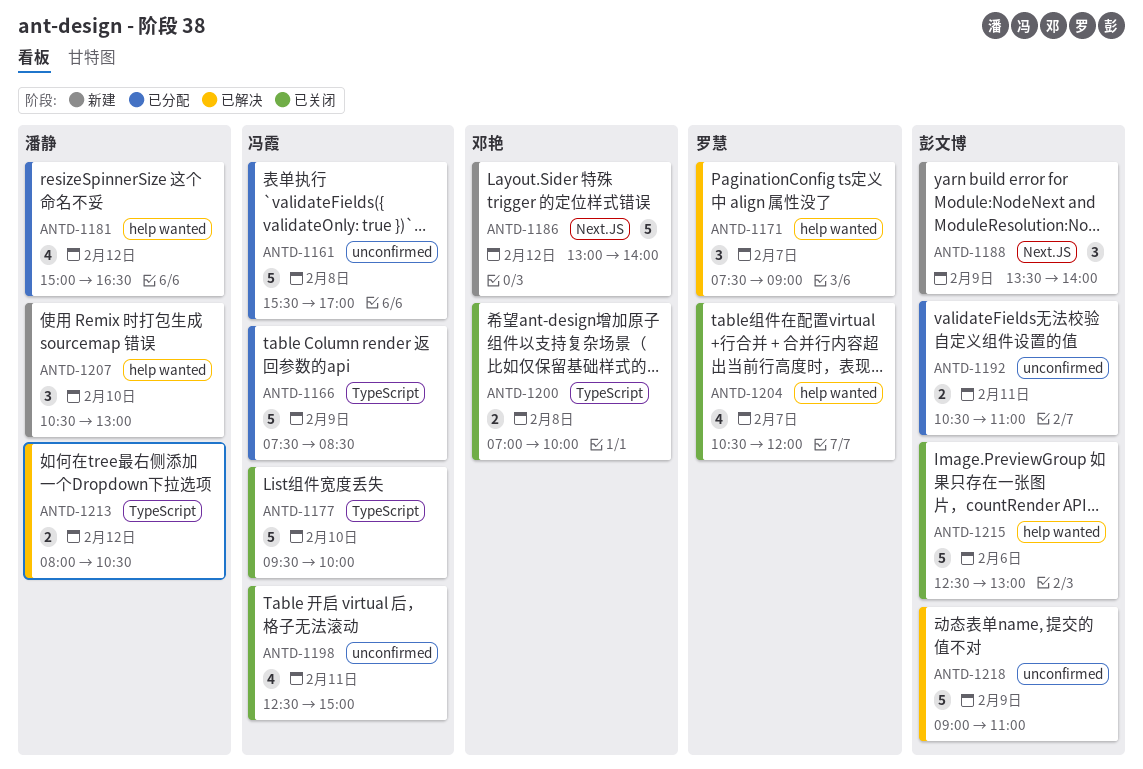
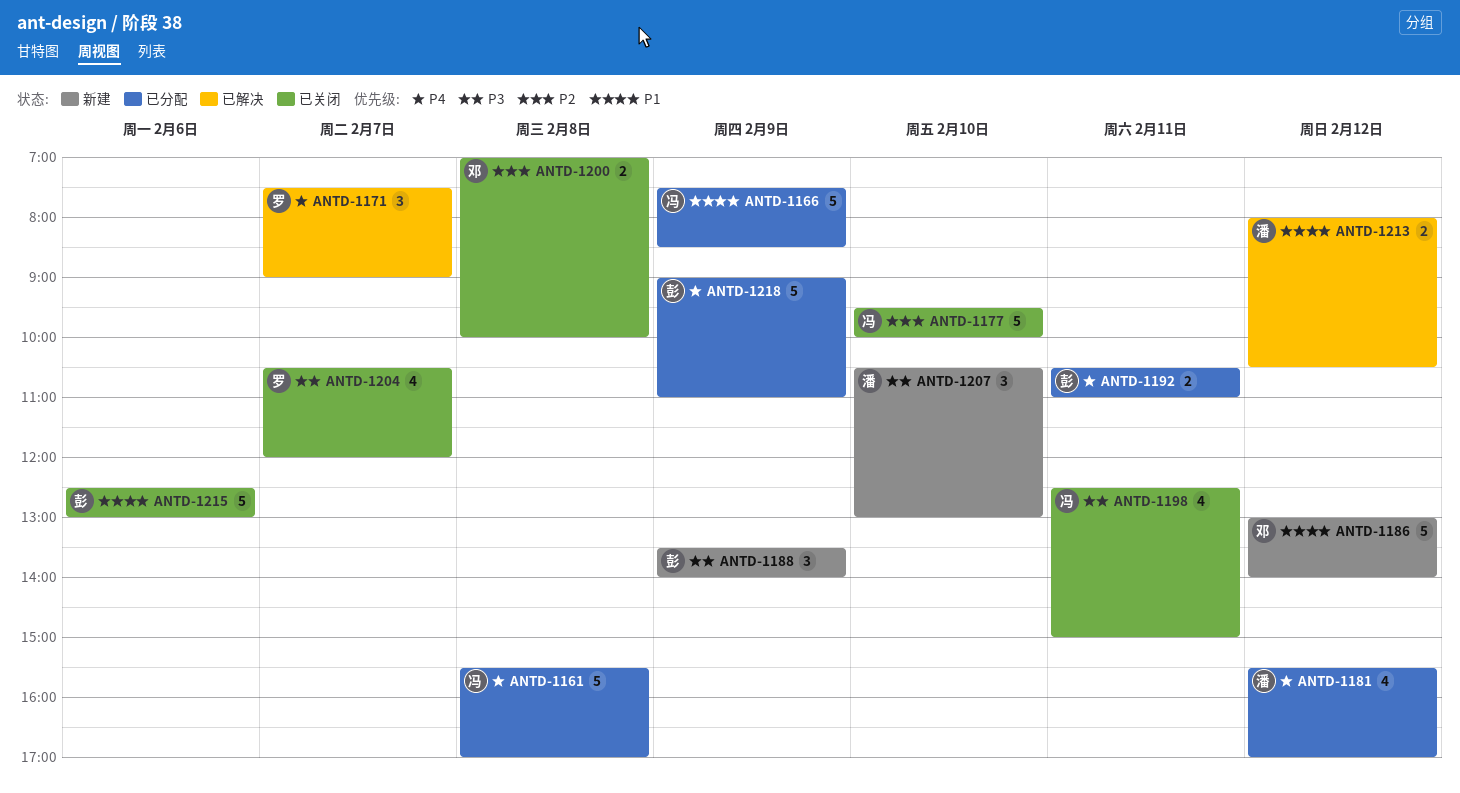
ANTD-1181, begins: 15:00 -> 15:30
ANTD-1181, ends: 16:30 -> 17:00
ANTD-1218, status: 已解决 -> 已分配

